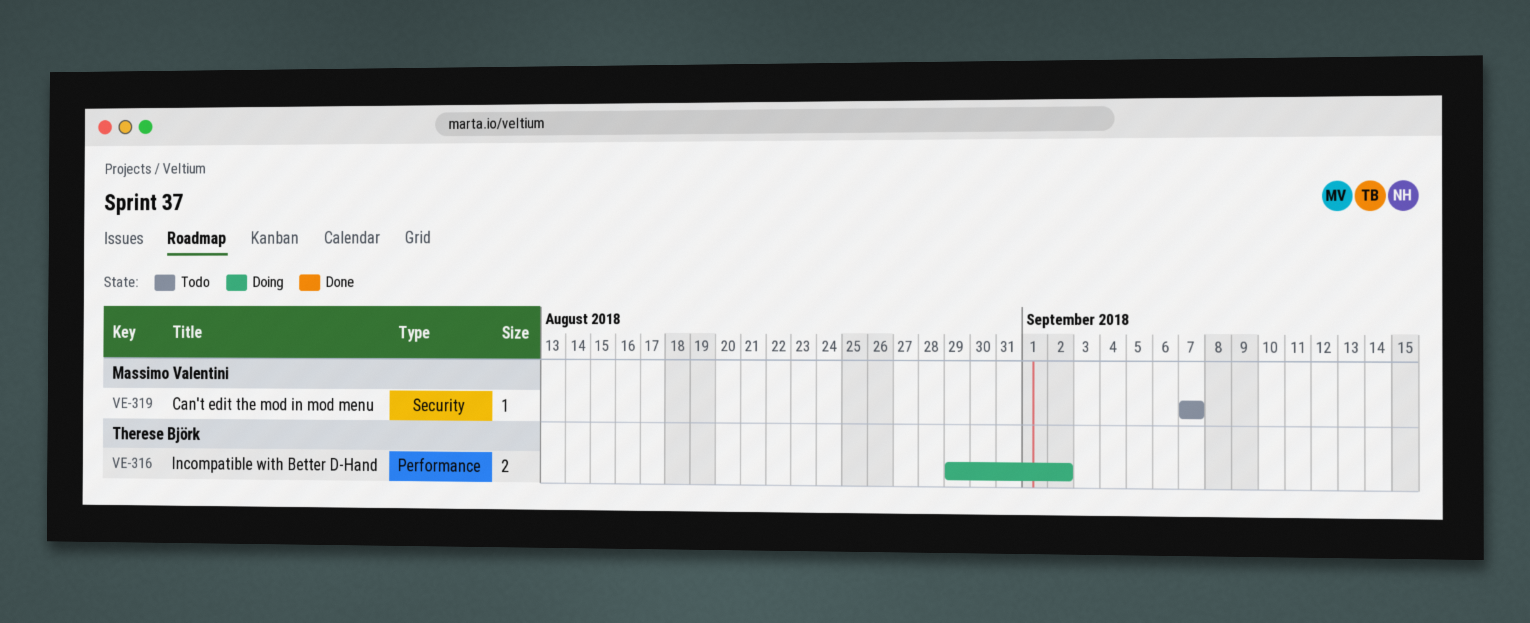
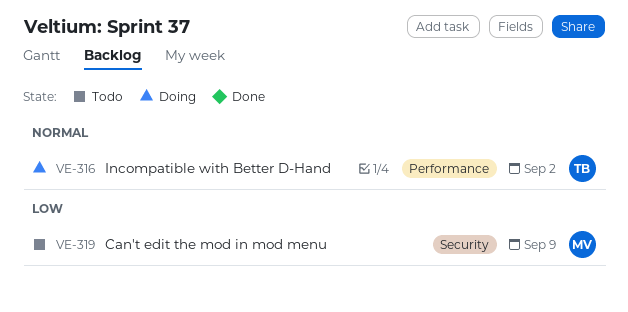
VE-319, due: Sep 7 -> Sep 9

